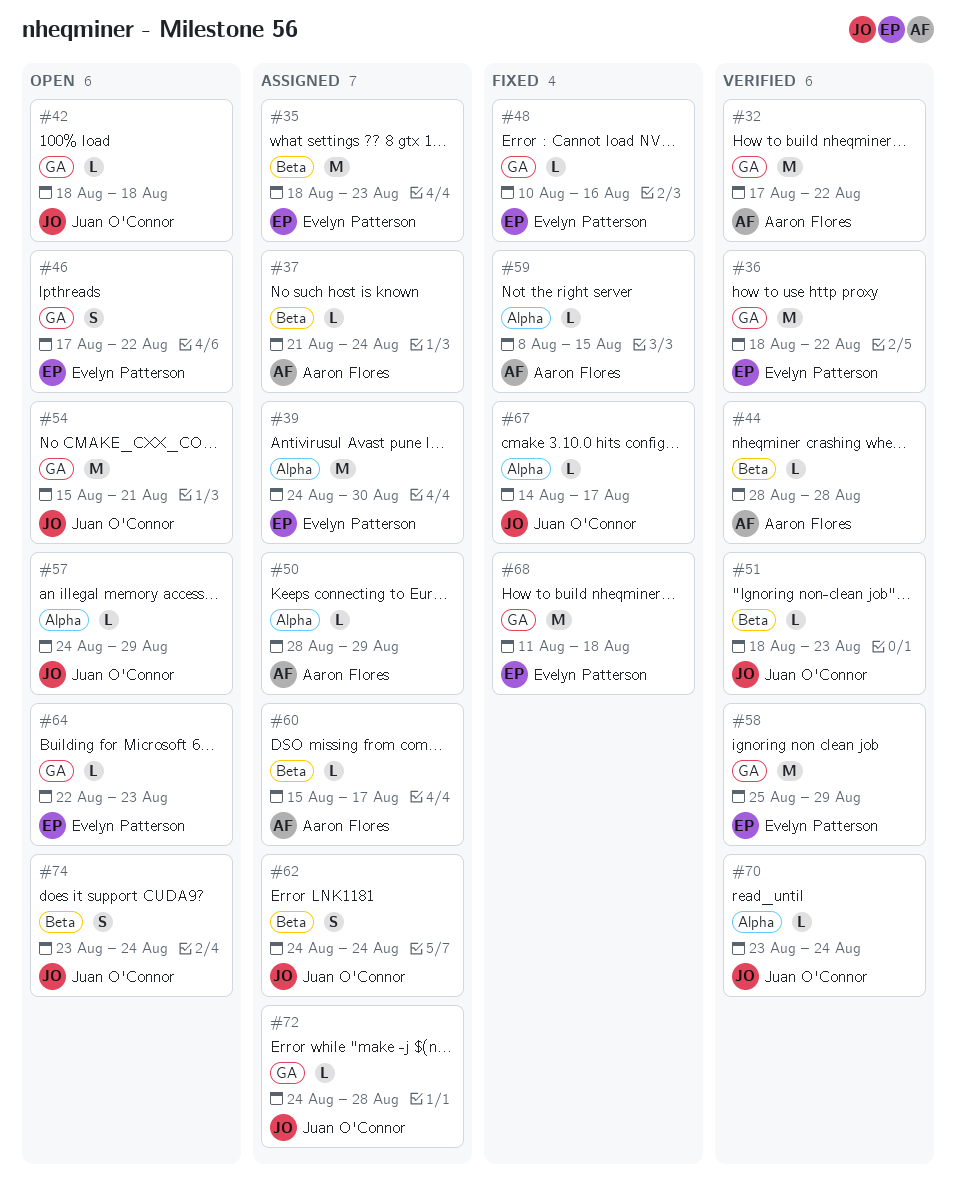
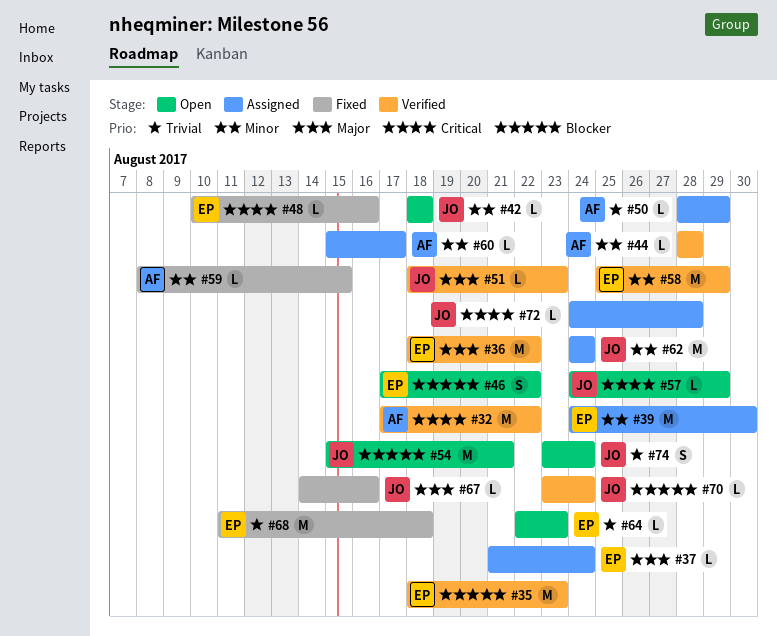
#35, status: Assigned -> Verified
#37, owner: Aaron Flores -> Evelyn Patterson
#62, estimate: S -> M
#67, due: Aug 17 -> Aug 16

